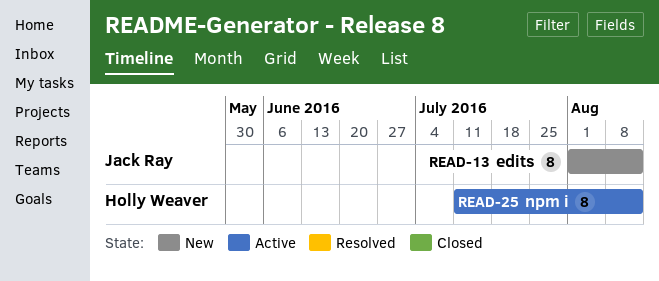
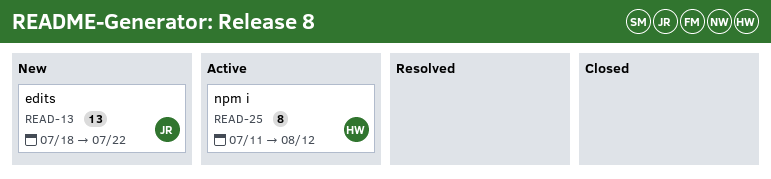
READ-13, estimate: 8 -> 13
READ-13, start: Aug 1 -> Jul 18
READ-13, due: Aug 12 -> Jul 22

